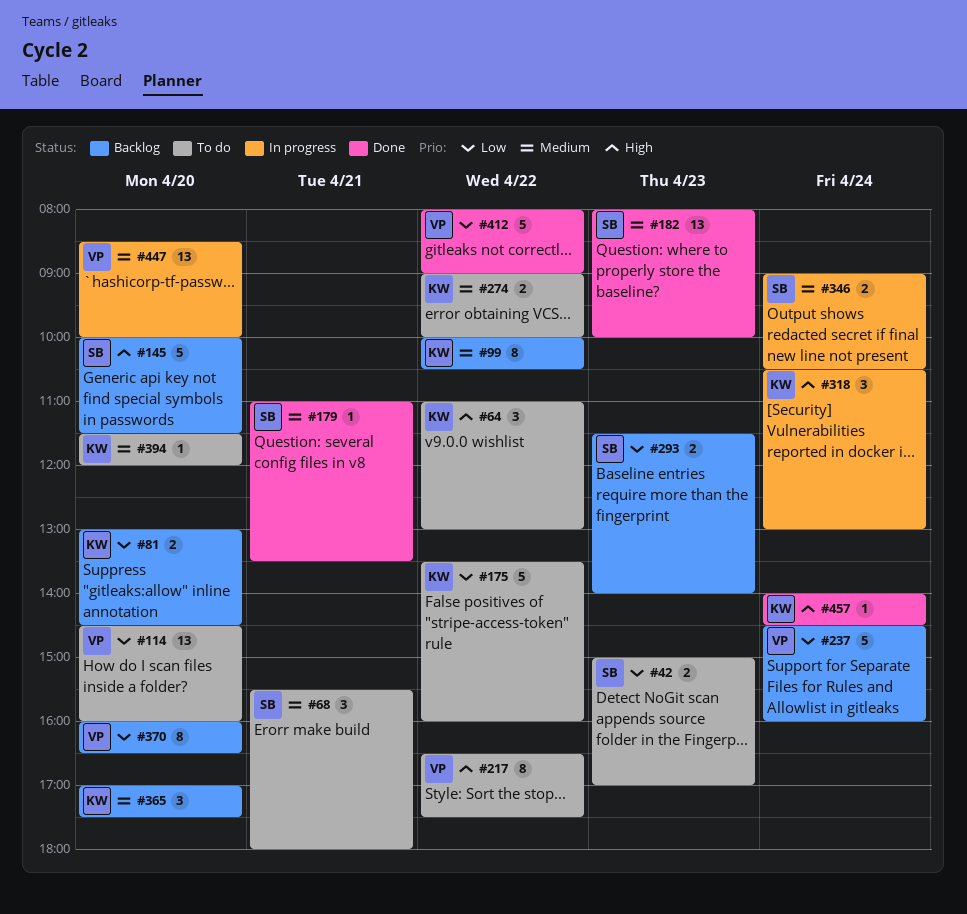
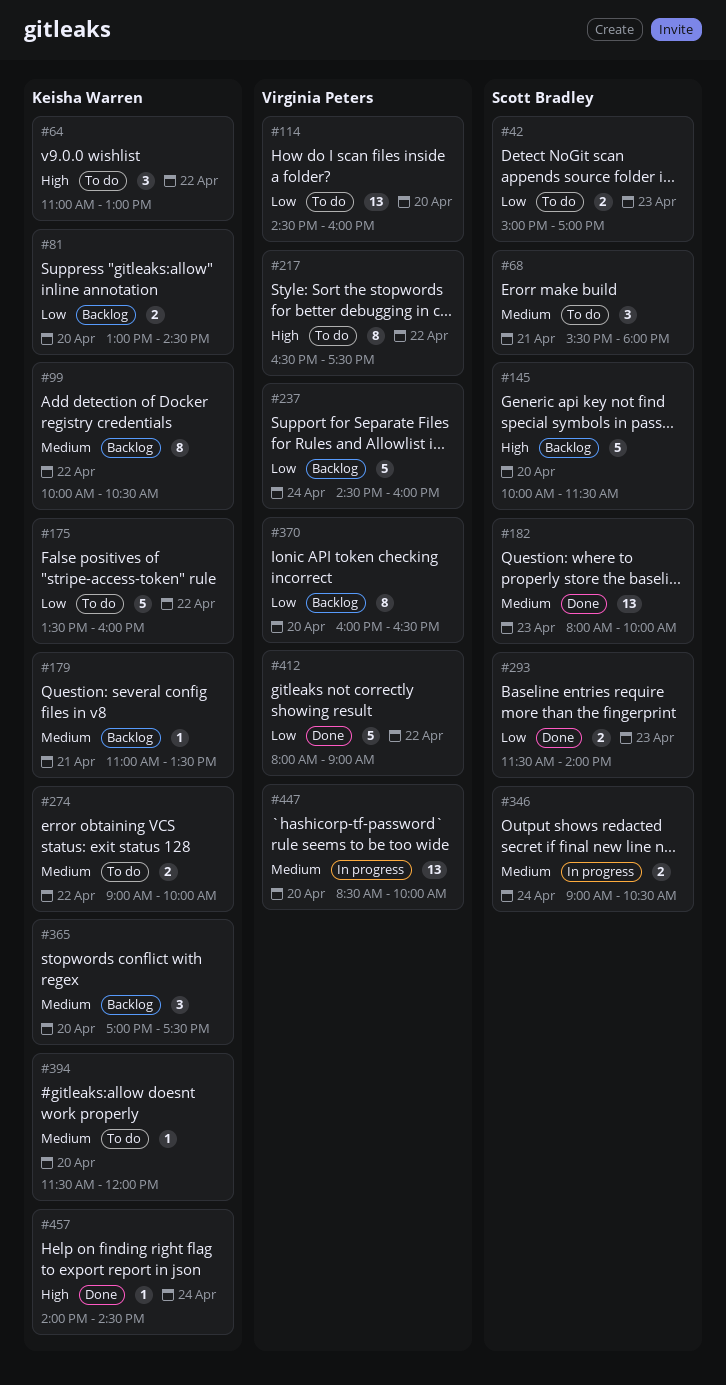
#179, status: Done -> Backlog
#179, owner: Scott Bradley -> Keisha Warren
#293, status: Backlog -> Done
#318: present -> none

